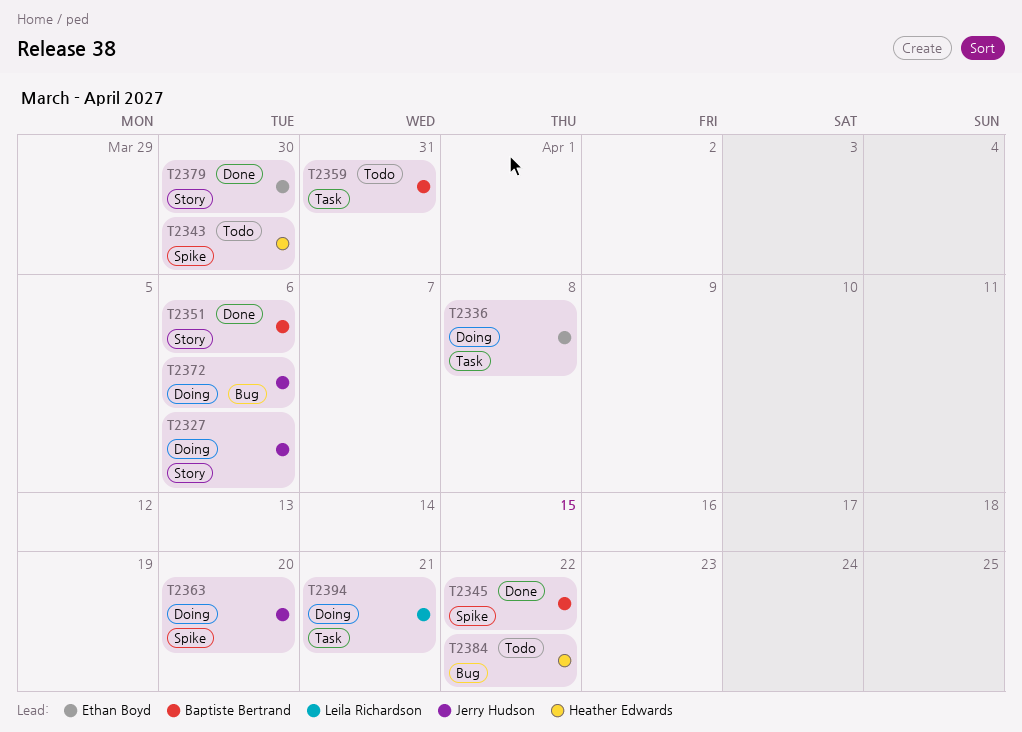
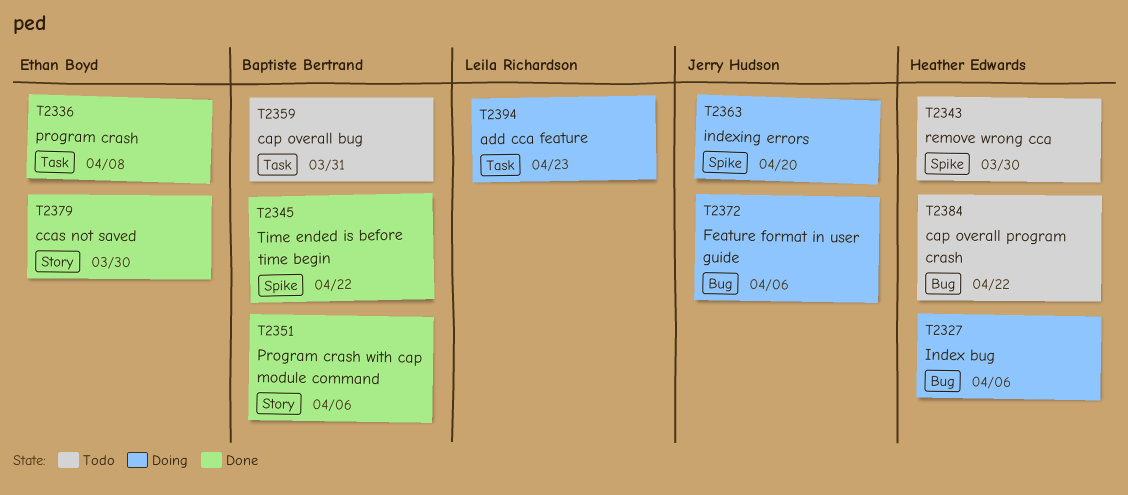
T2327, owner: Jerry Hudson -> Heather Edwards
T2327, label: Story -> Bug
T2336, status: Doing -> Done
T2394, due: Apr 21 -> Apr 23

